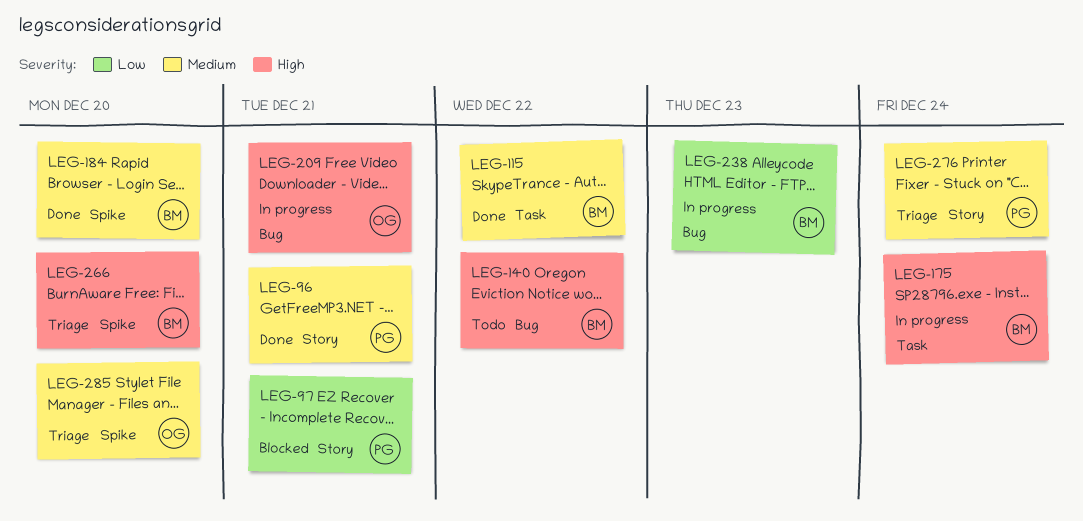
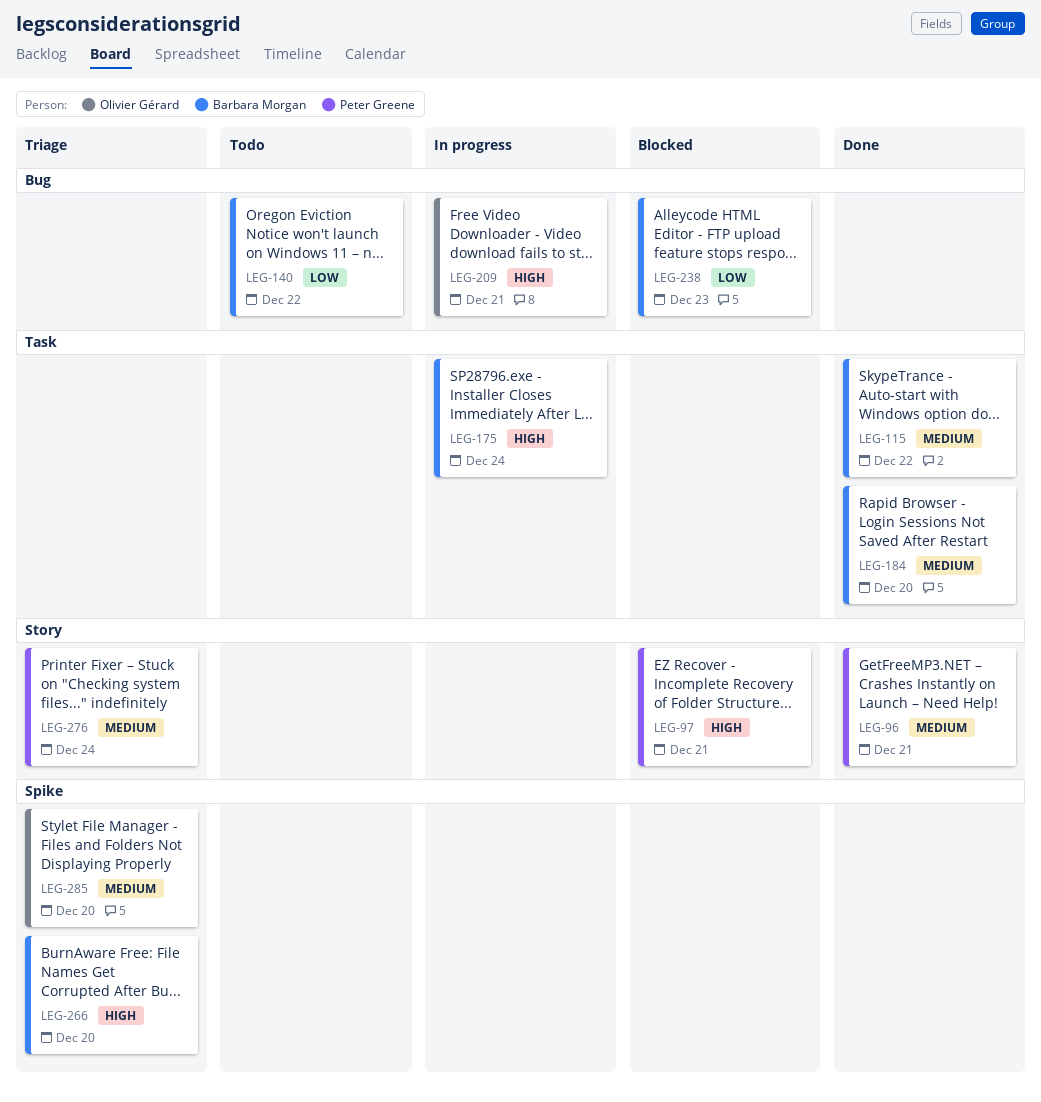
LEG-97, priority: Low -> High
LEG-140, priority: High -> Low
LEG-184, label: Spike -> Task
LEG-238, status: In progress -> Blocked

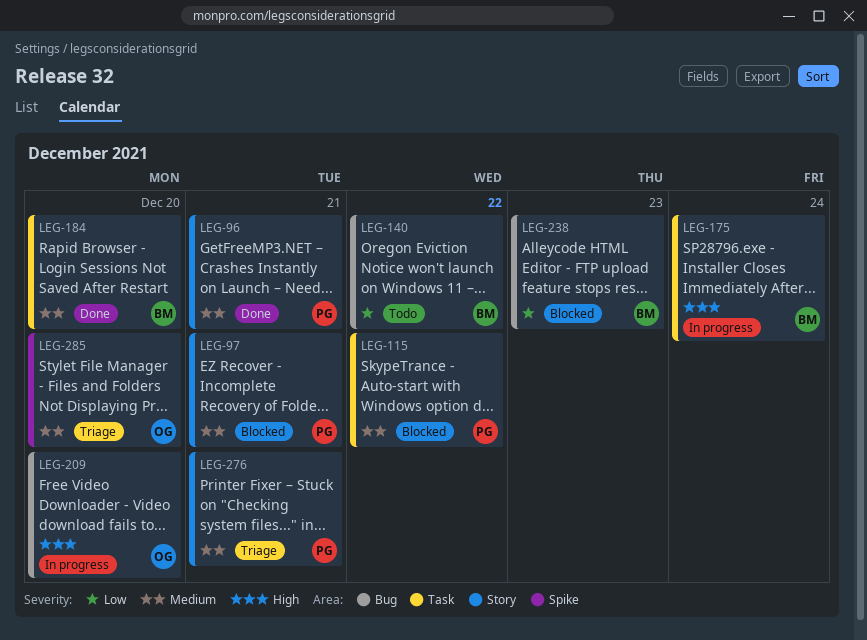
LEG-97, priority: High -> Medium
LEG-115, status: Done -> Blocked
LEG-115, owner: Barbara Morgan -> Peter Greene
LEG-209, due: Dec 21 -> Dec 20
LEG-266: present -> none
LEG-276, due: Dec 24 -> Dec 21

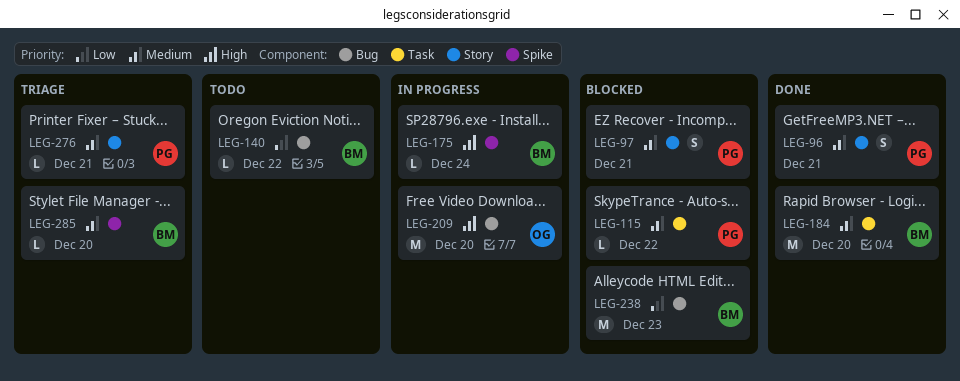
LEG-175, label: Task -> Spike
LEG-285, owner: OG -> BM

